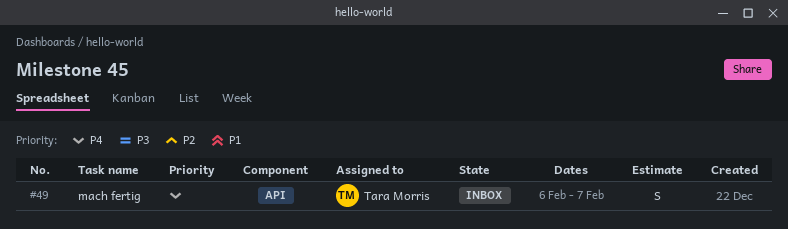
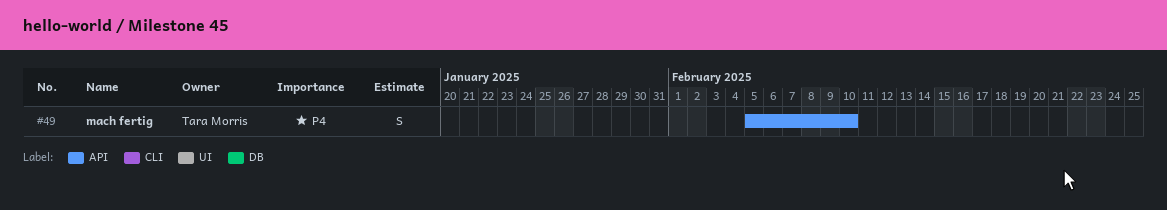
#49, start: Feb 6 -> Feb 5
#49, due: Feb 7 -> Feb 10

